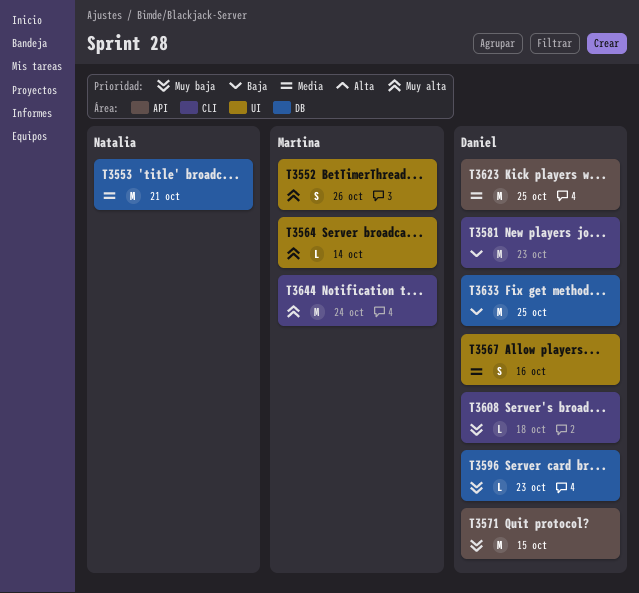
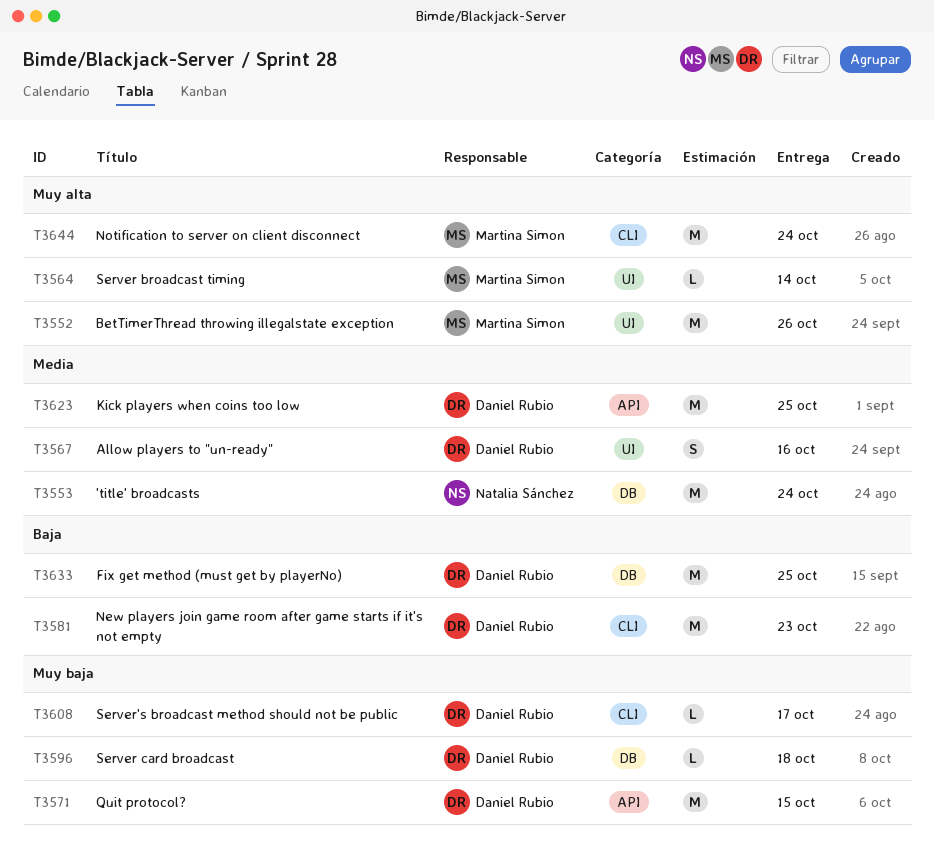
T3552, estimate: S -> M
T3553, due: Oct 21 -> Oct 24
T3596, due: Oct 23 -> Oct 18
T3608, due: Oct 18 -> Oct 17

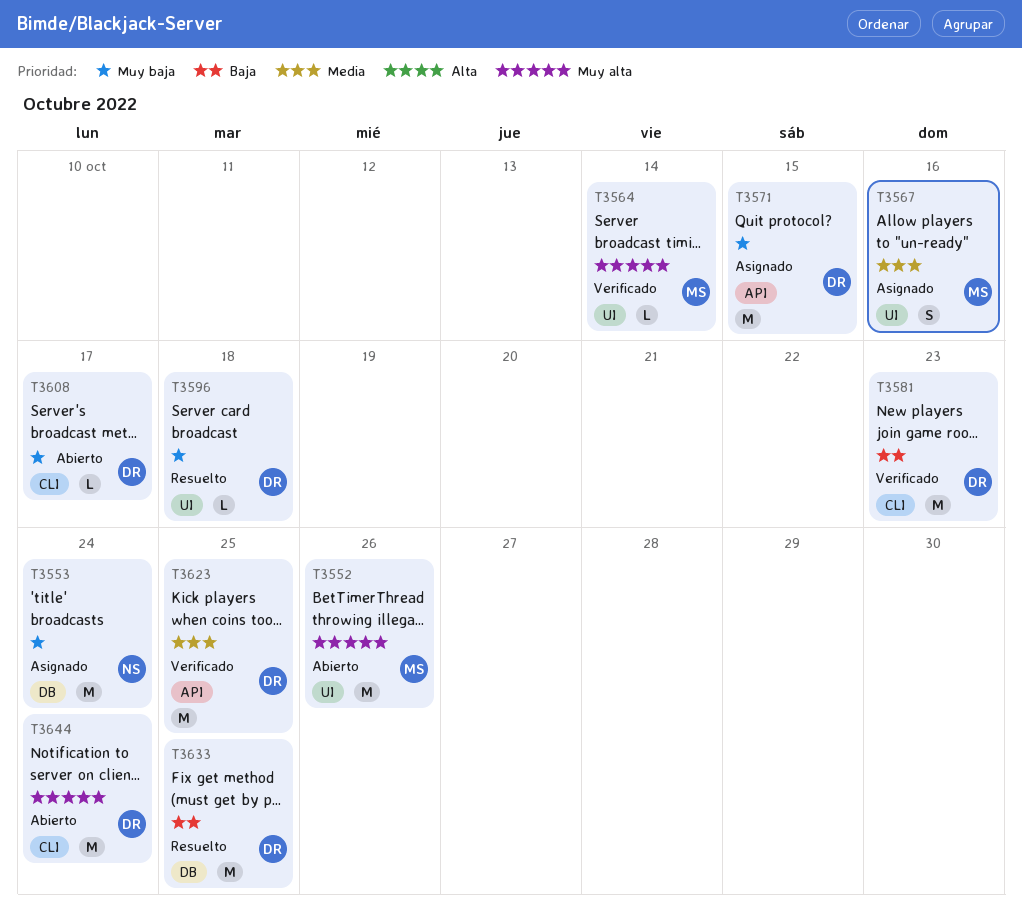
T3553, priority: Media -> Muy baja
T3567, owner: Daniel Rubio -> Martina Simon
T3596, label: DB -> UI
T3644, owner: Martina Simon -> Daniel Rubio

